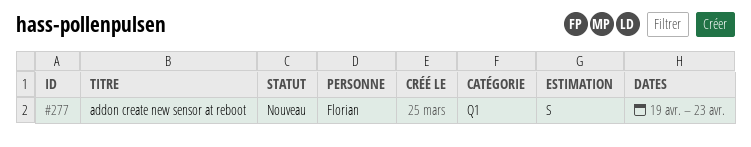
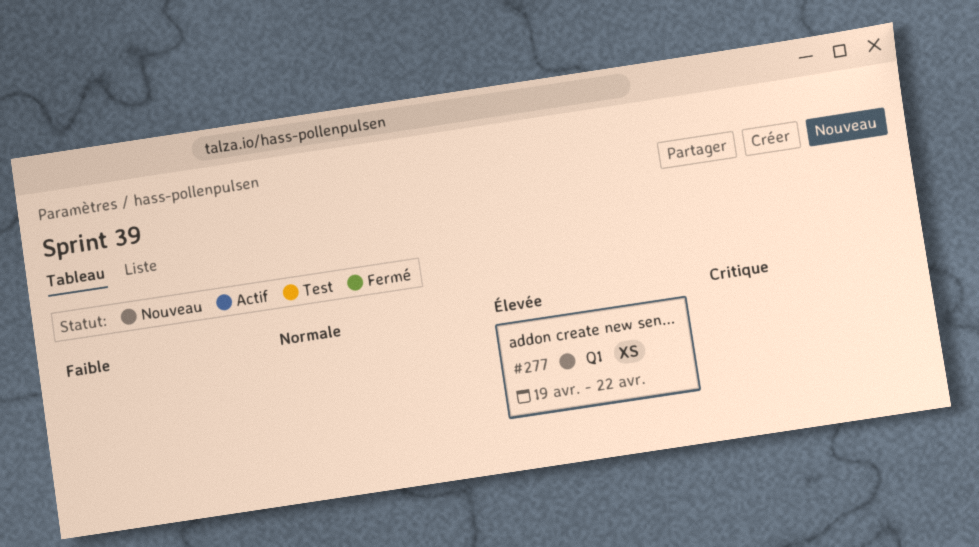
#277, estimate: S -> XS
#277, due: Apr 23 -> Apr 22

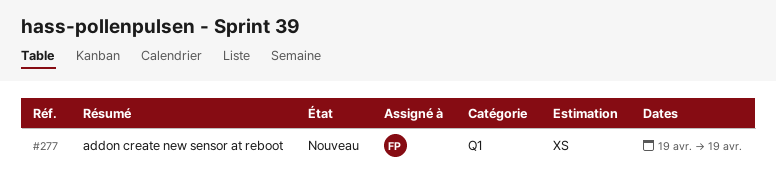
#277, due: Apr 22 -> Apr 19

